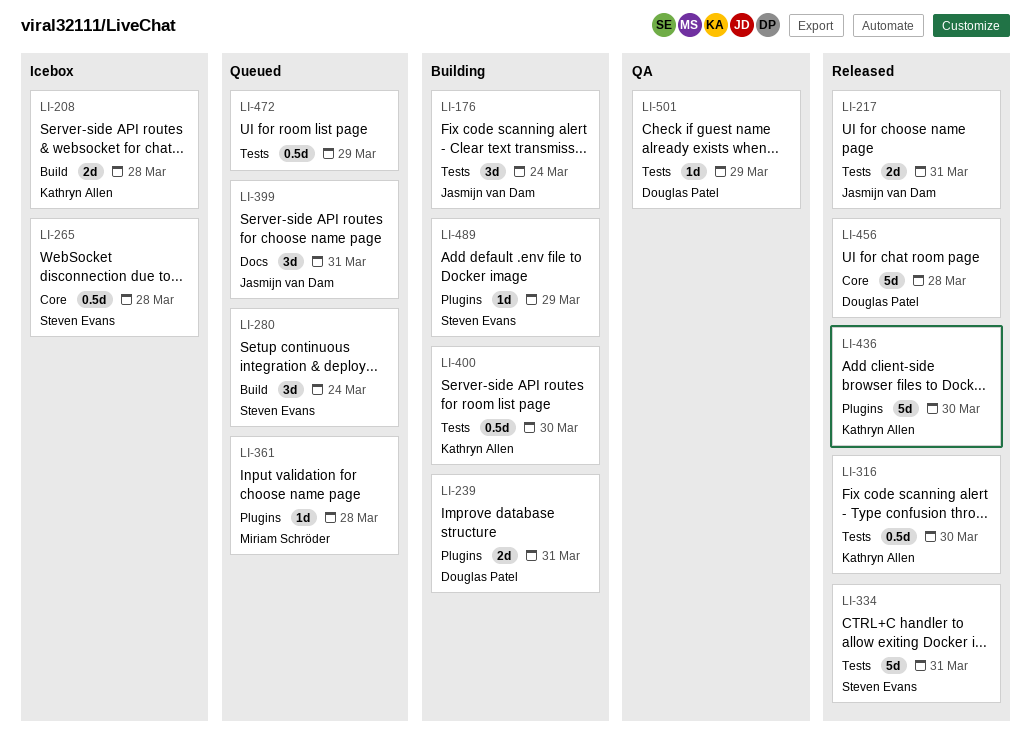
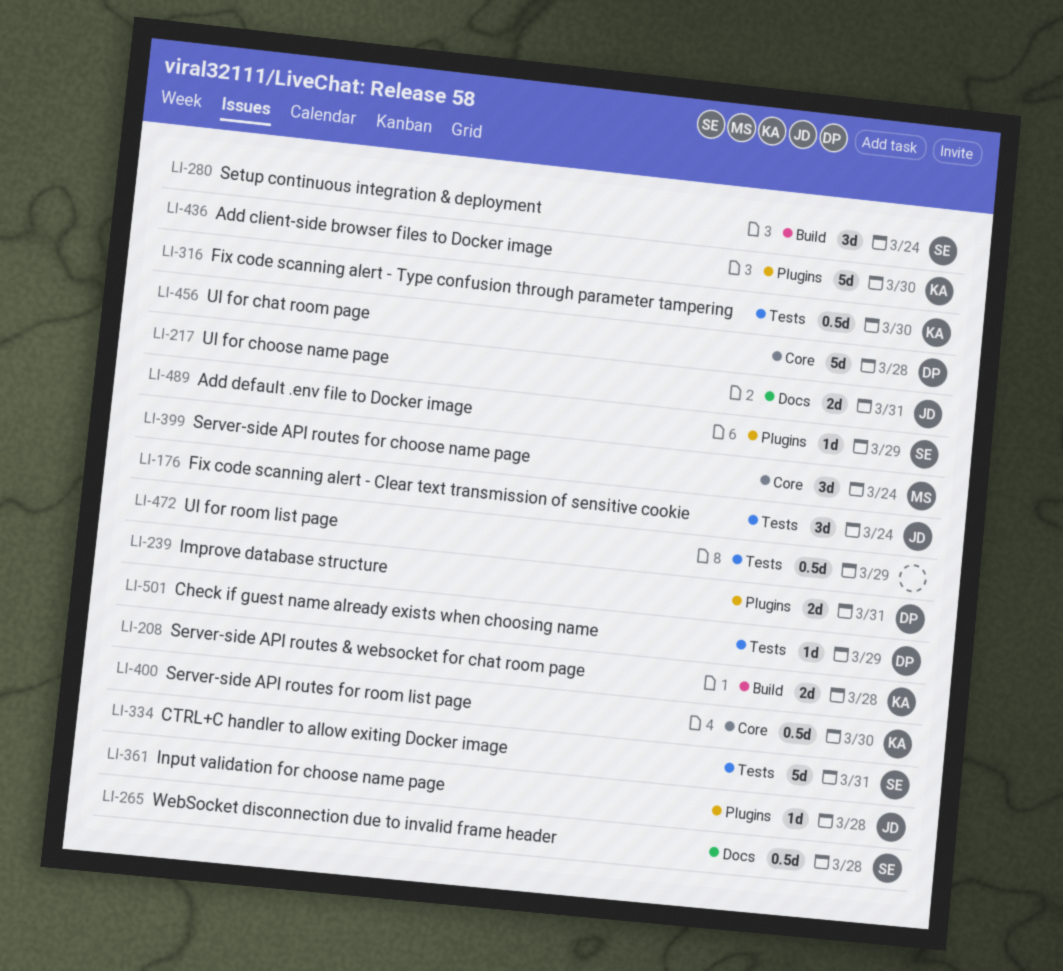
LI-217, label: Tests -> Docs
LI-265, label: Core -> Docs
LI-361, owner: Miriam Schröder -> Jasmijn van Dam
LI-399, owner: Jasmijn van Dam -> Miriam Schröder
LI-399, label: Docs -> Core
LI-399, due: Mar 31 -> Mar 24
LI-400, label: Tests -> Core

